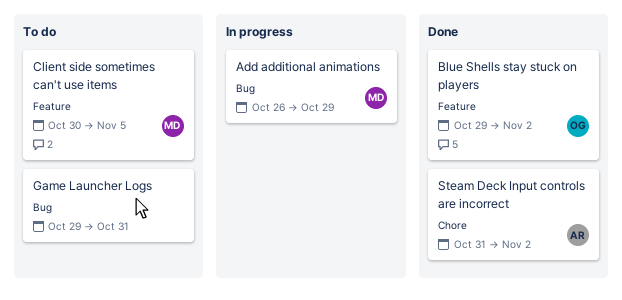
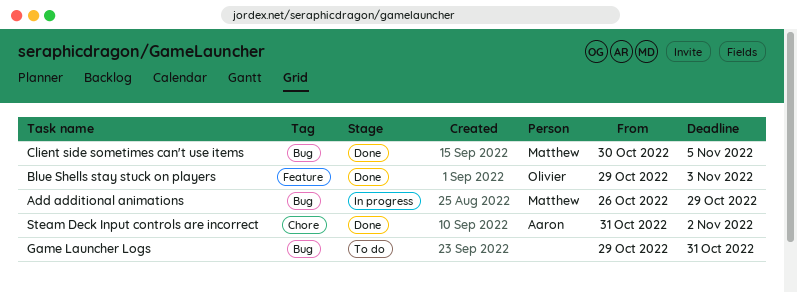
Blue Shells stay stuck on players, due: Nov 2 -> Nov 3
Client side sometimes can't use items, status: To do -> Done
Client side sometimes can't use items, label: Feature -> Bug

